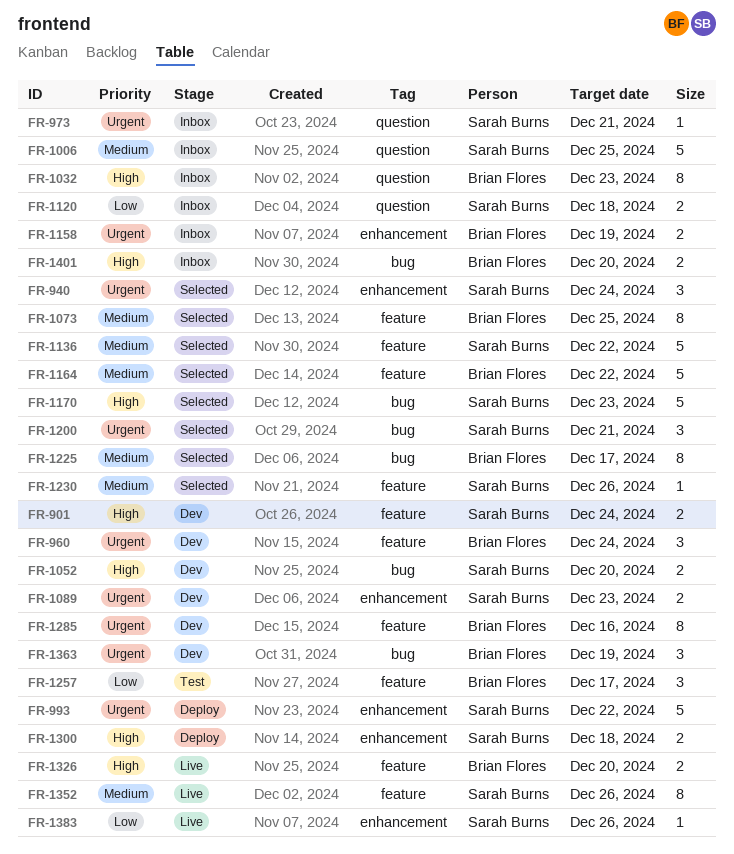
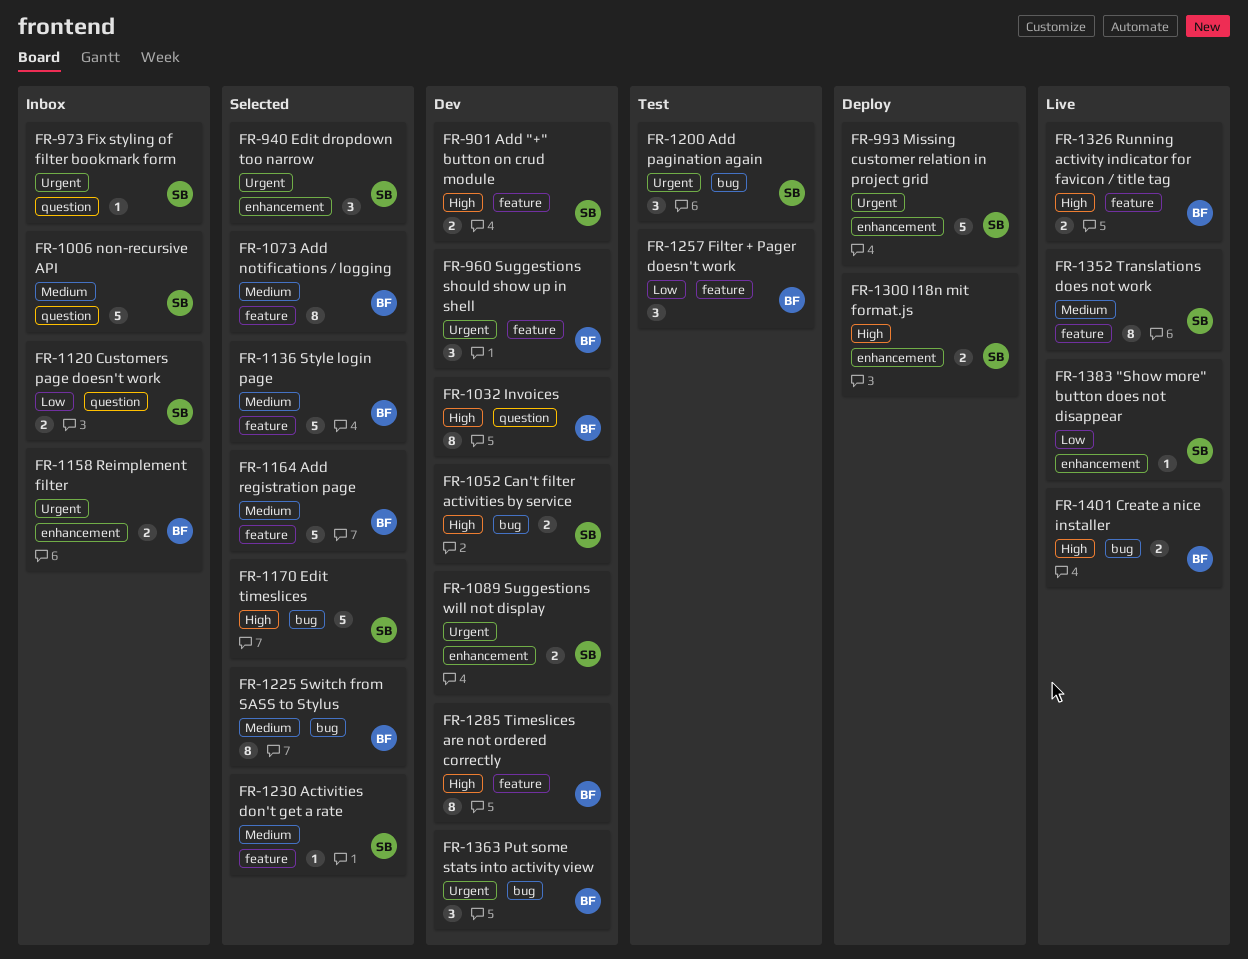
FR-1032, status: Inbox -> Dev
FR-1136, owner: Sarah Burns -> Brian Flores
FR-1200, status: Selected -> Test
FR-1285, priority: Urgent -> High
FR-1401, status: Inbox -> Live

